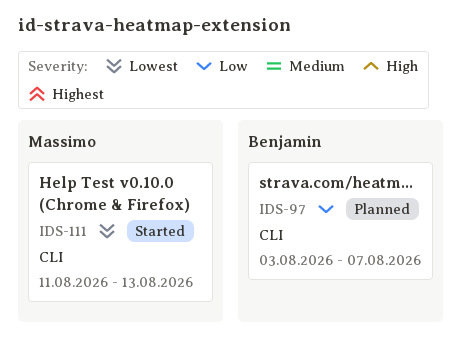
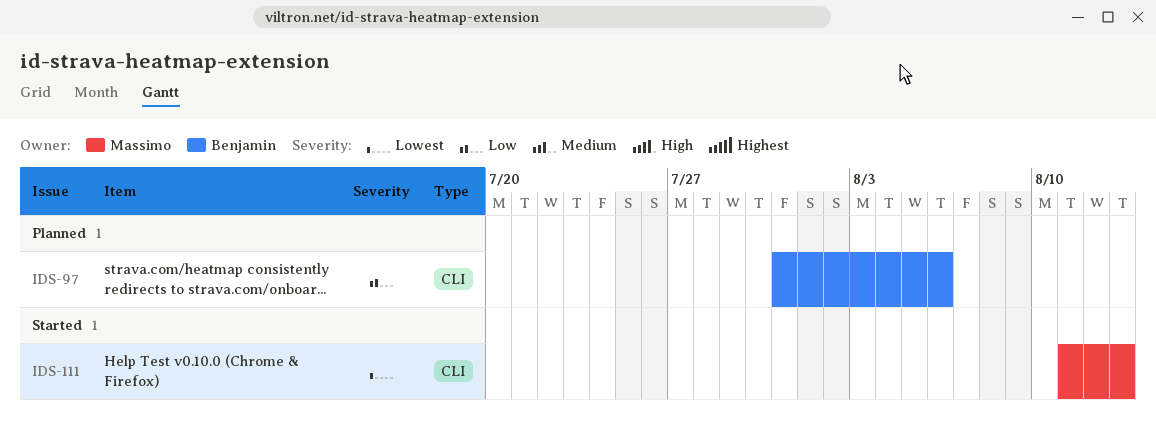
IDS-97, start: Aug 3 -> Jul 31
IDS-97, due: Aug 7 -> Aug 6

